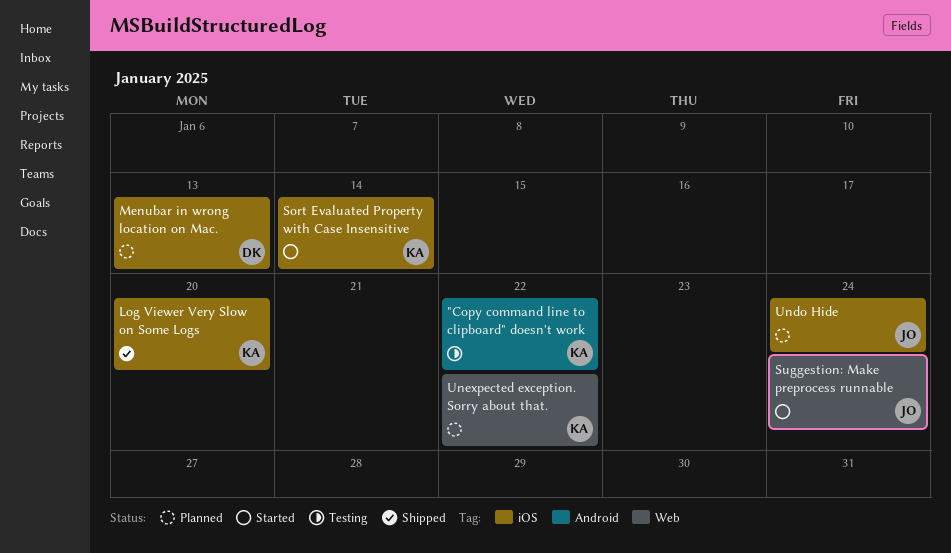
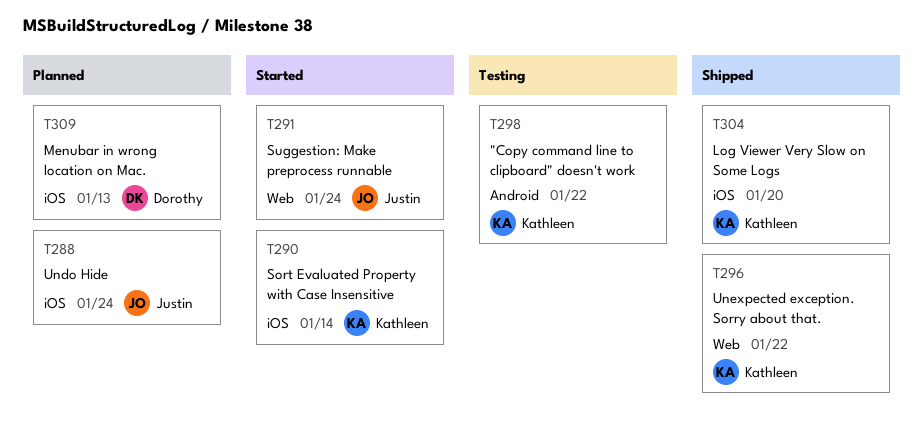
Unexpected exception. Sorry about that., status: Planned -> Shipped

